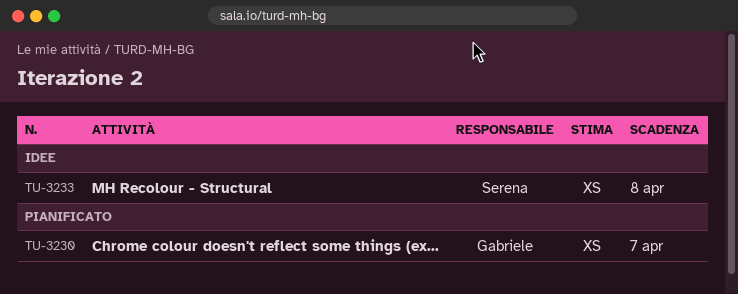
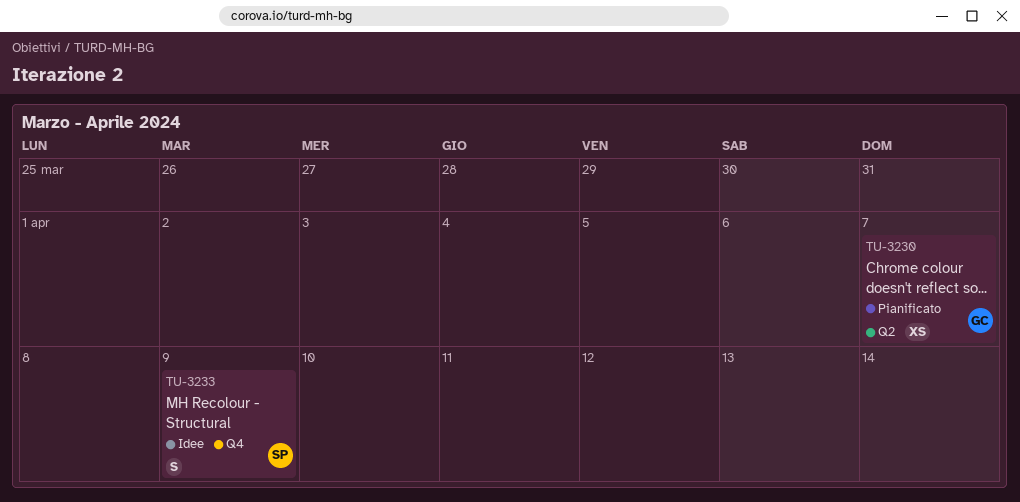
TU-3233, estimate: XS -> S
TU-3233, due: Apr 8 -> Apr 9

